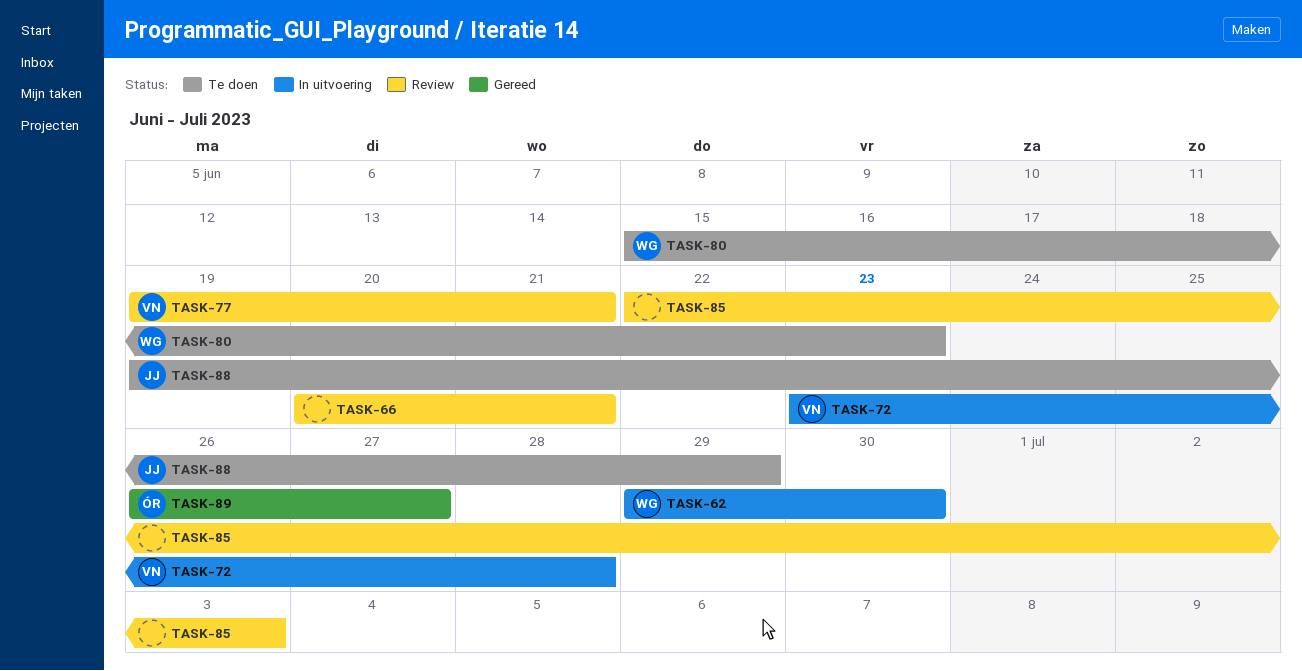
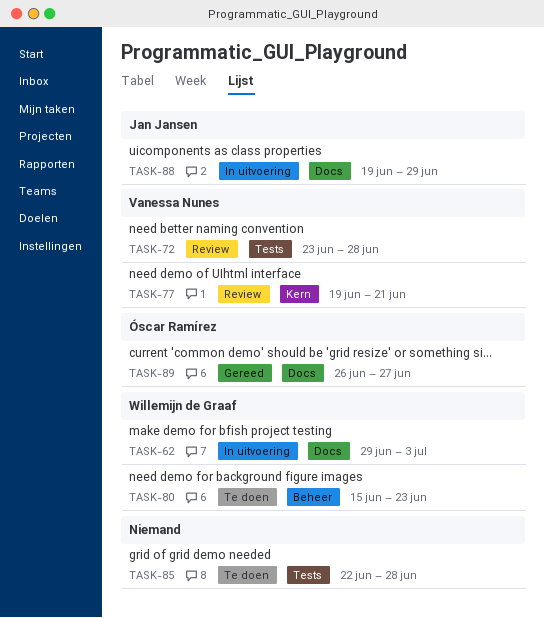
TASK-62, due: Jun 30 -> Jul 3
TASK-66: present -> none
TASK-72, status: In uitvoering -> Review
TASK-85, status: Review -> Te doen
TASK-85, due: Jul 3 -> Jun 28
TASK-88, status: Te doen -> In uitvoering

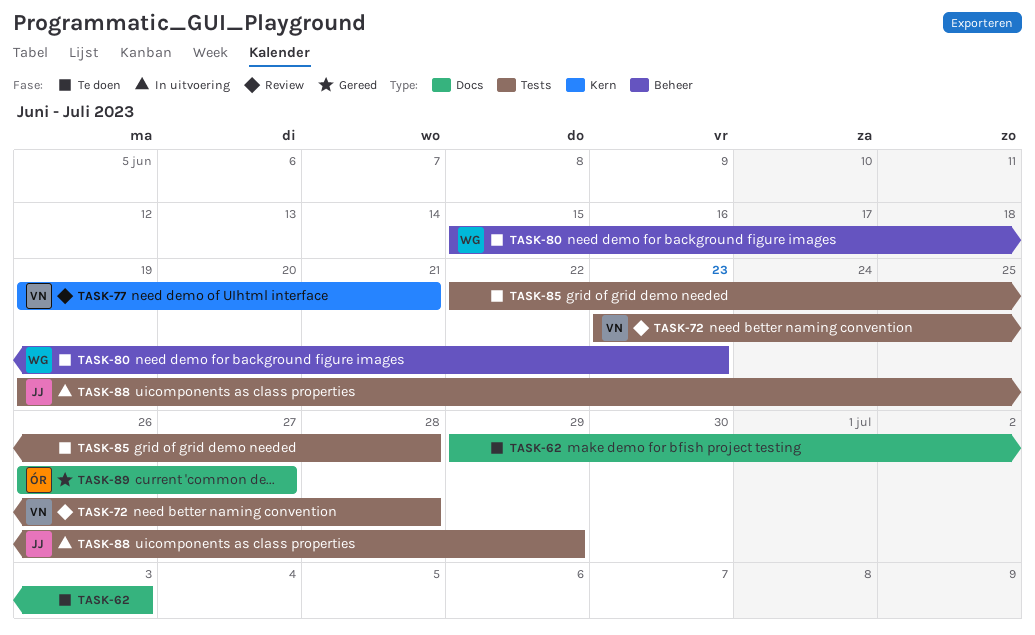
TASK-62, status: In uitvoering -> Te doen
TASK-62, owner: Willemijn de Graaf -> none
TASK-88, label: Docs -> Tests

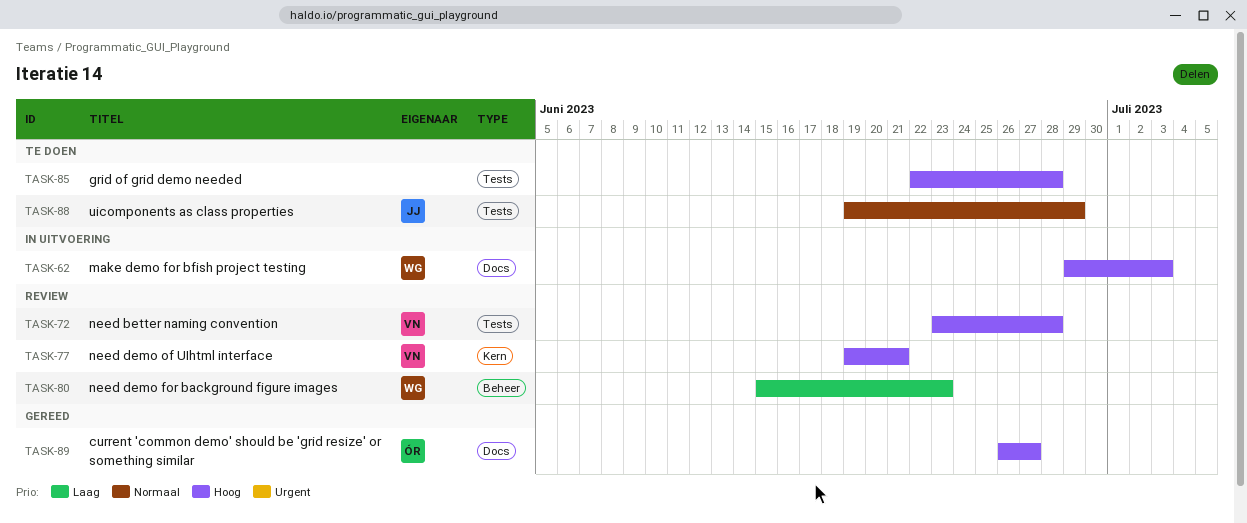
TASK-62, status: Te doen -> In uitvoering
TASK-62, owner: none -> WG
TASK-80, status: Te doen -> Review
TASK-88, status: In uitvoering -> Te doen

